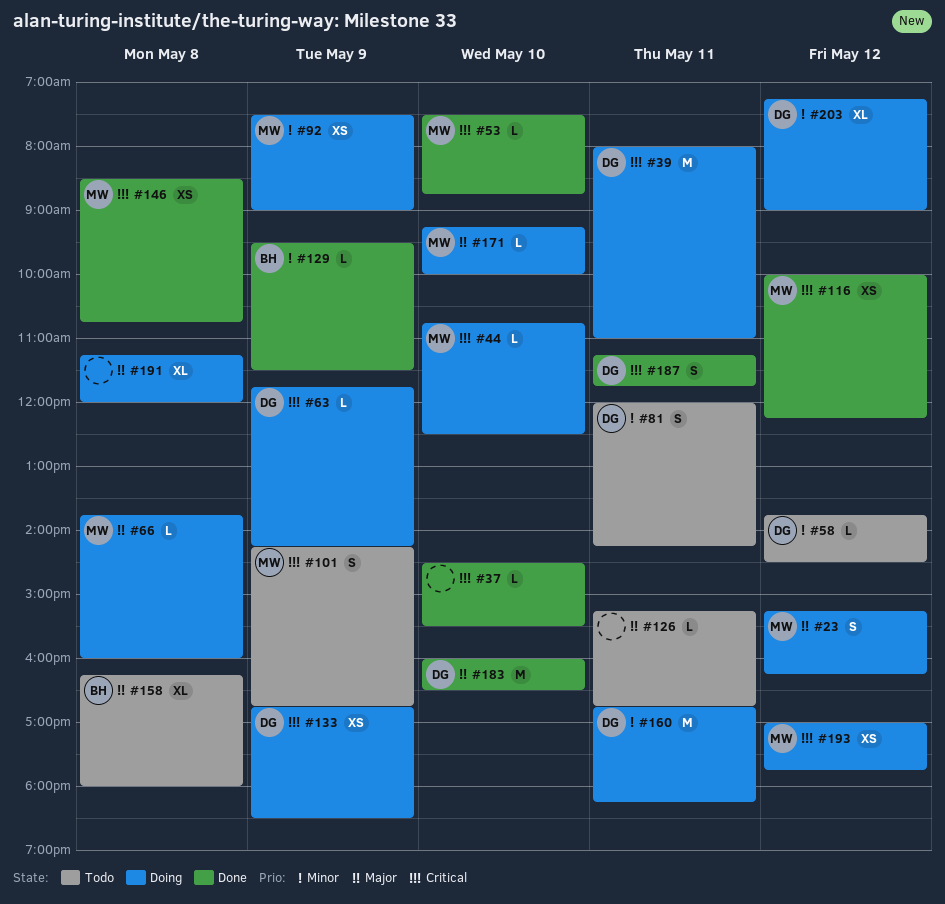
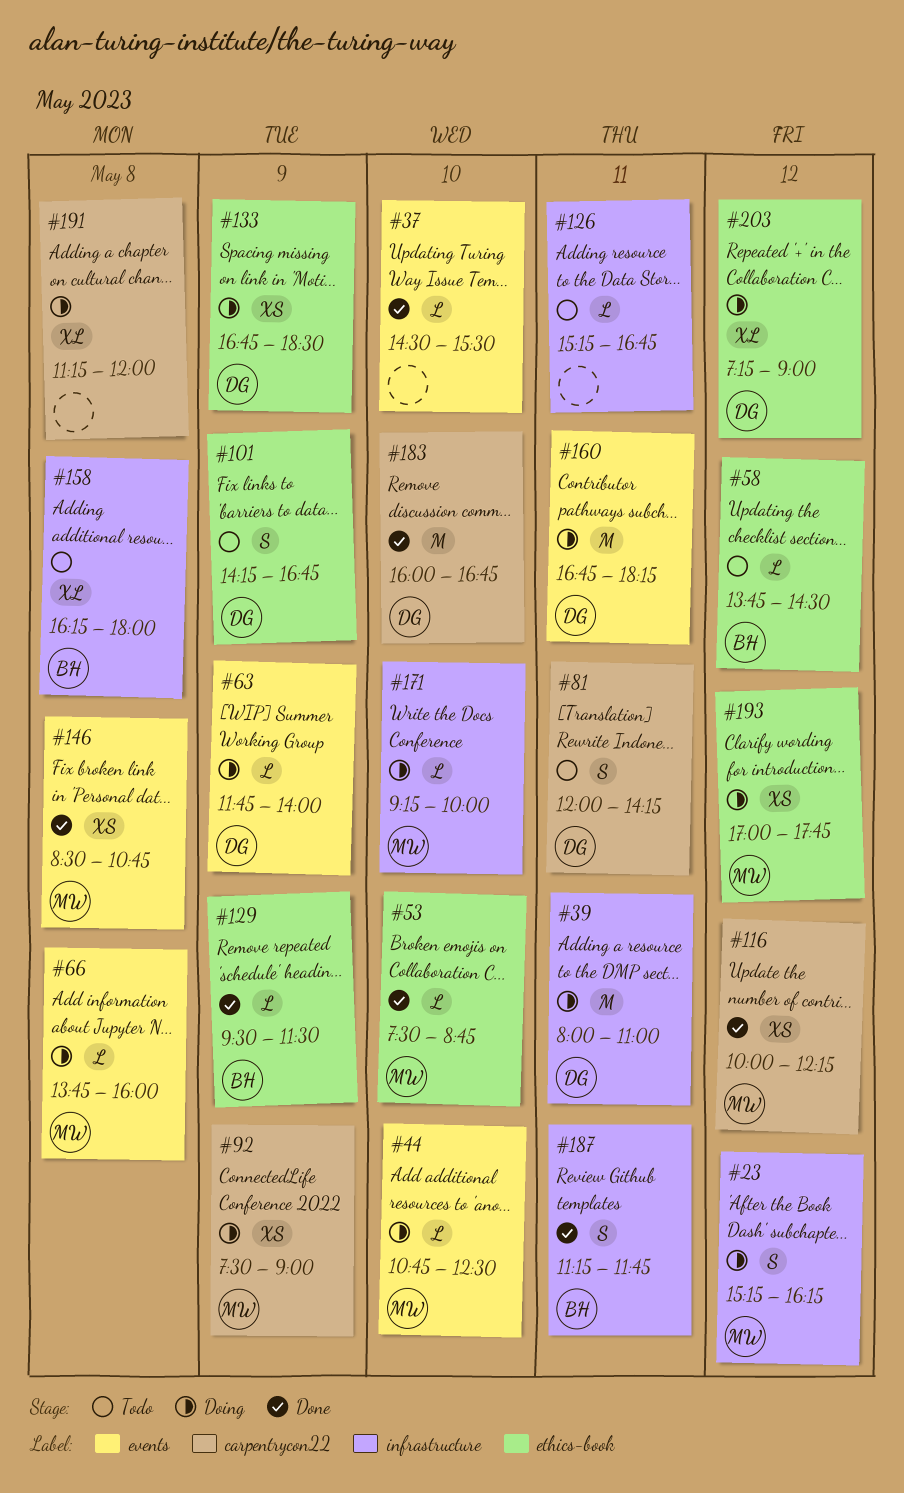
#58, owner: DG -> BH
#63, ends: 14:15 -> 14:00
#101, owner: MW -> DG
#183, ends: 16:30 -> 16:45
#187, owner: DG -> BH

